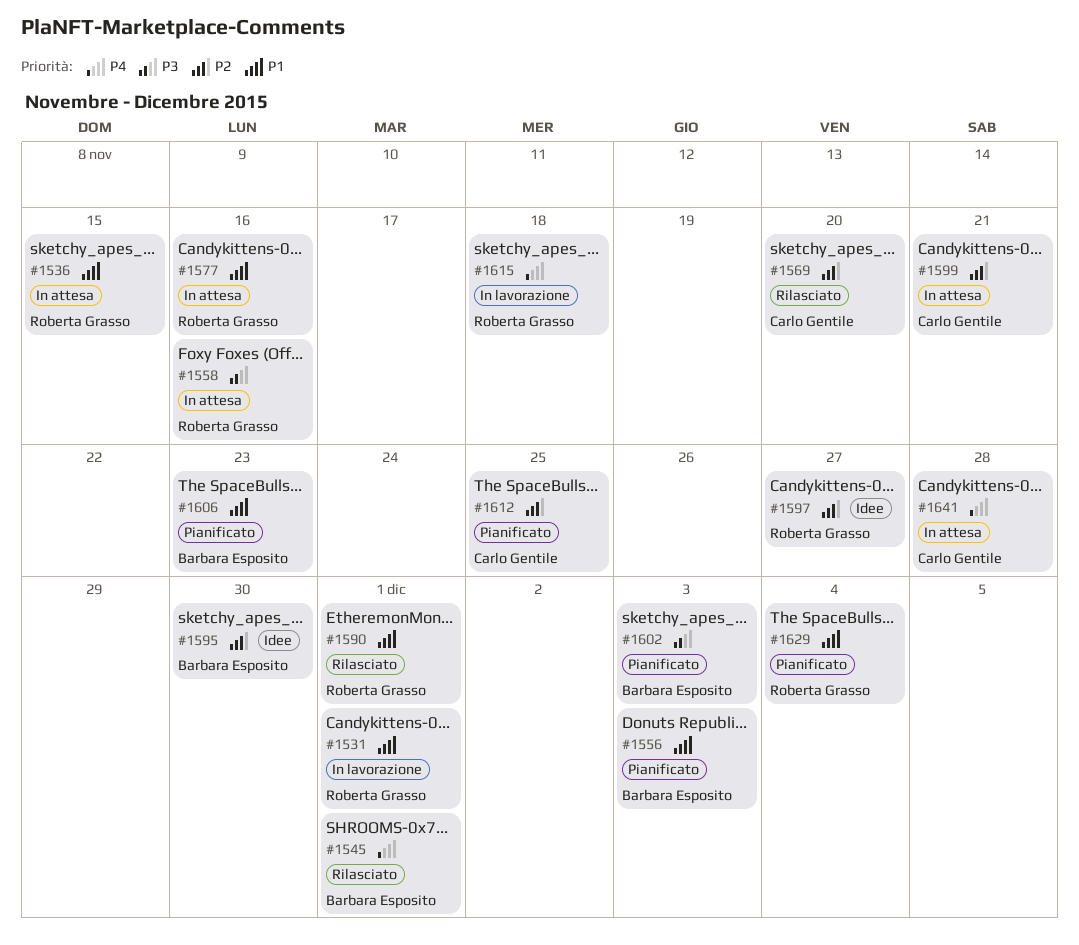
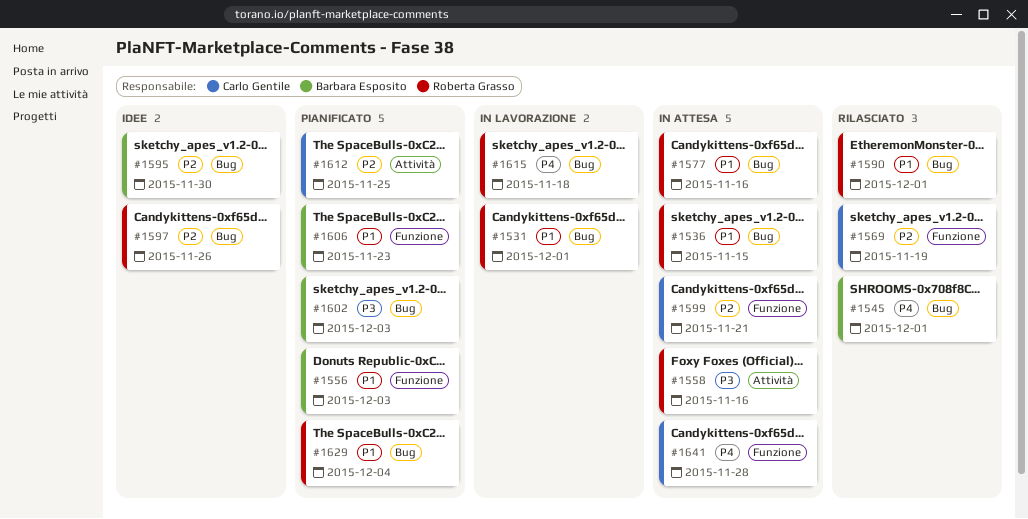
#1569, due: Nov 20 -> Nov 19
#1597, due: Nov 27 -> Nov 26

